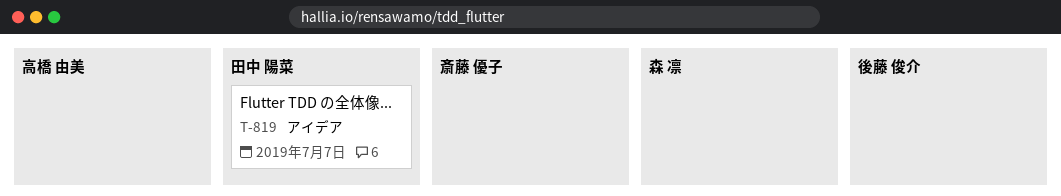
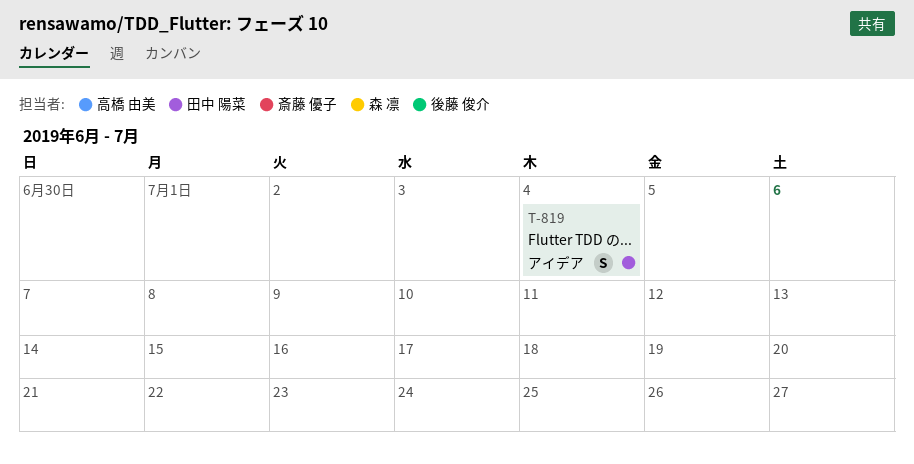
T-819, due: Jul 7 -> Jul 4

